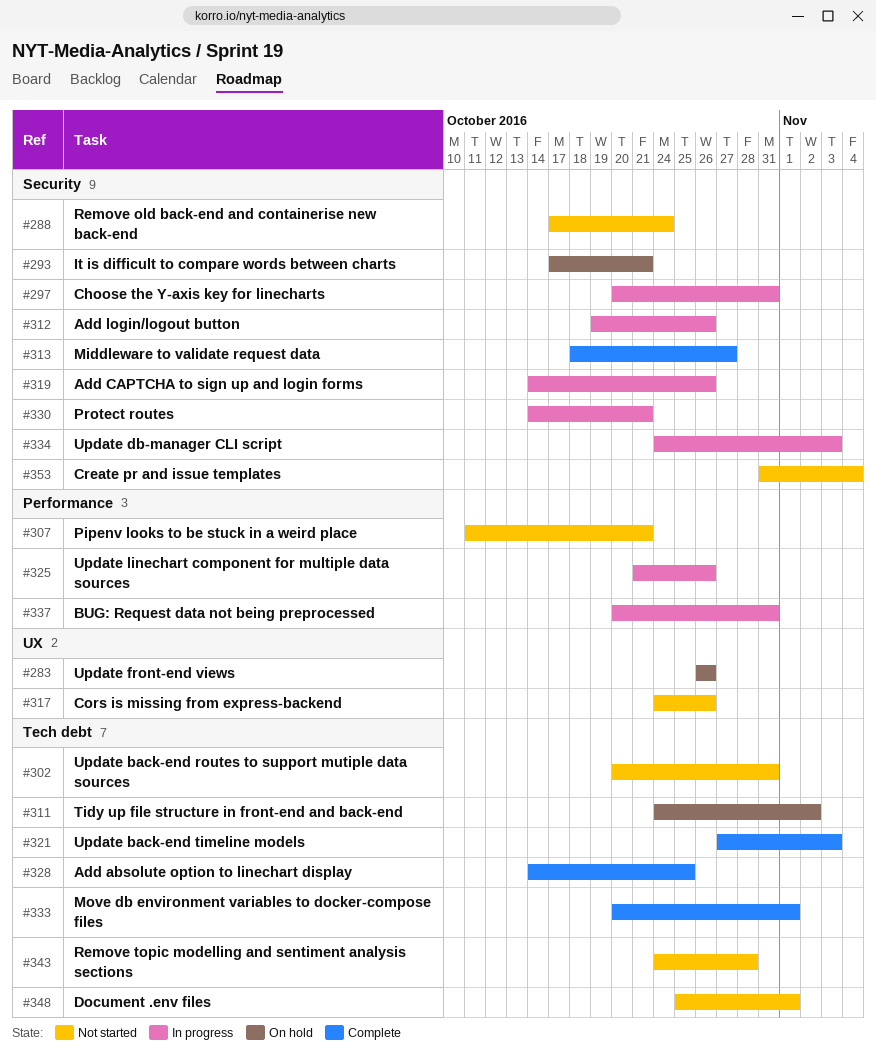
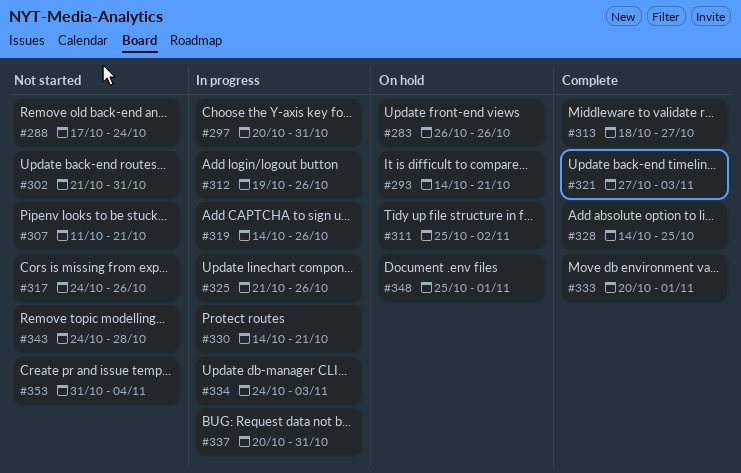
#293, start: Oct 17 -> Oct 14
#302, start: Oct 20 -> Oct 21
#311, start: Oct 24 -> Oct 25
#348, status: Not started -> On hold

